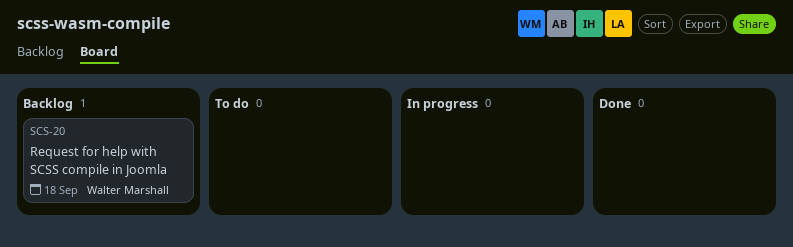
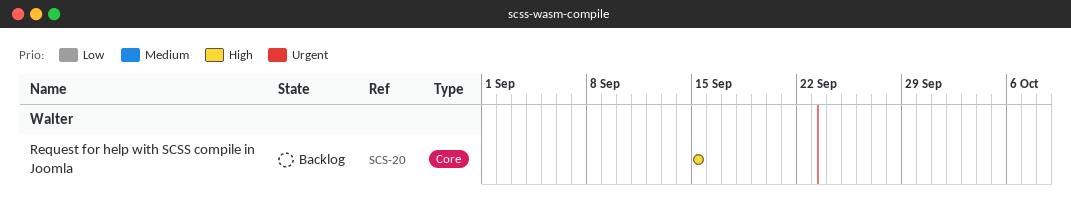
SCS-20, due: Sep 18 -> Sep 15

